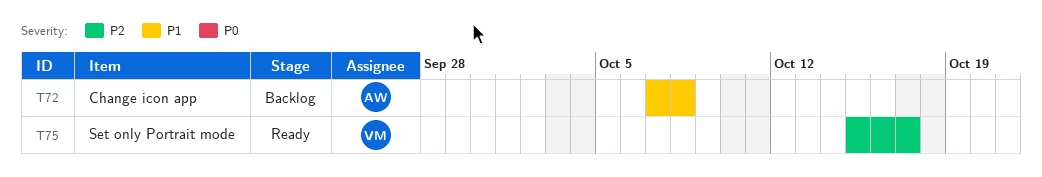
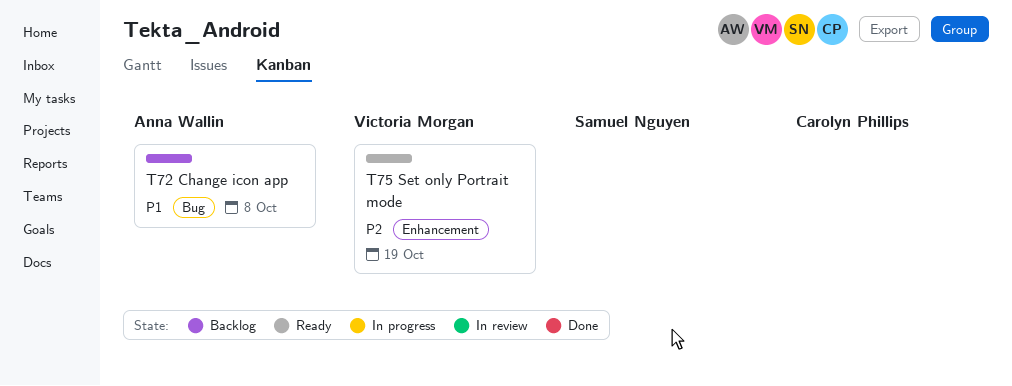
T75, due: Oct 17 -> Oct 19

